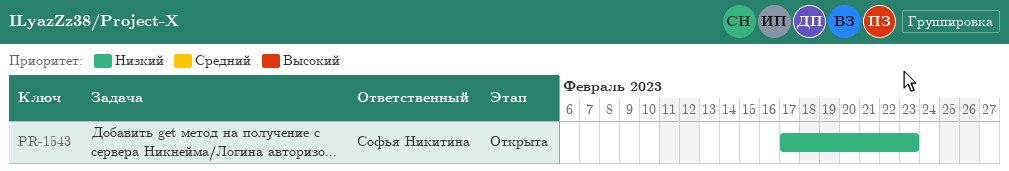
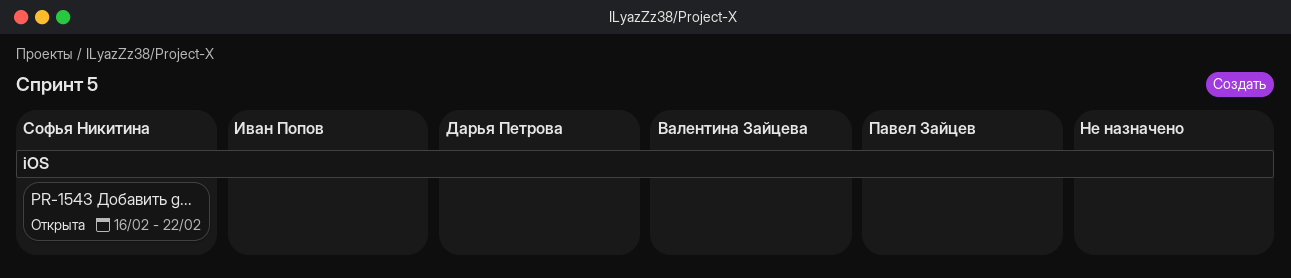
PR-1543, start: Feb 17 -> Feb 16
PR-1543, due: Feb 23 -> Feb 22

